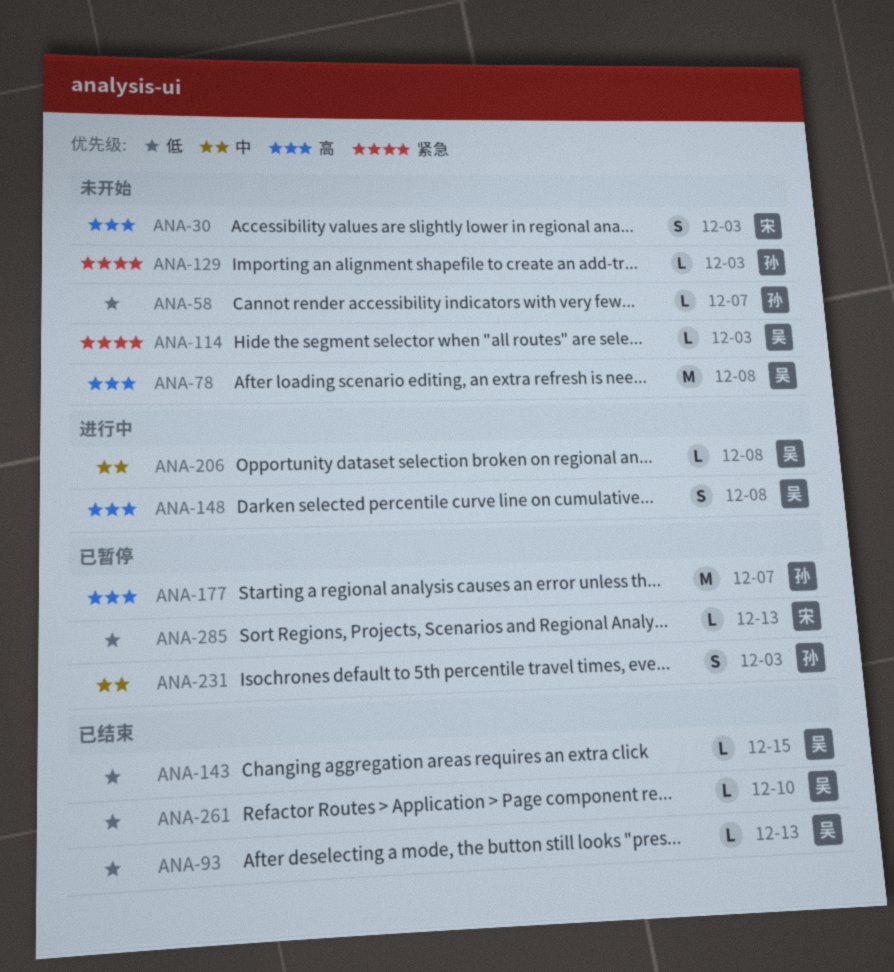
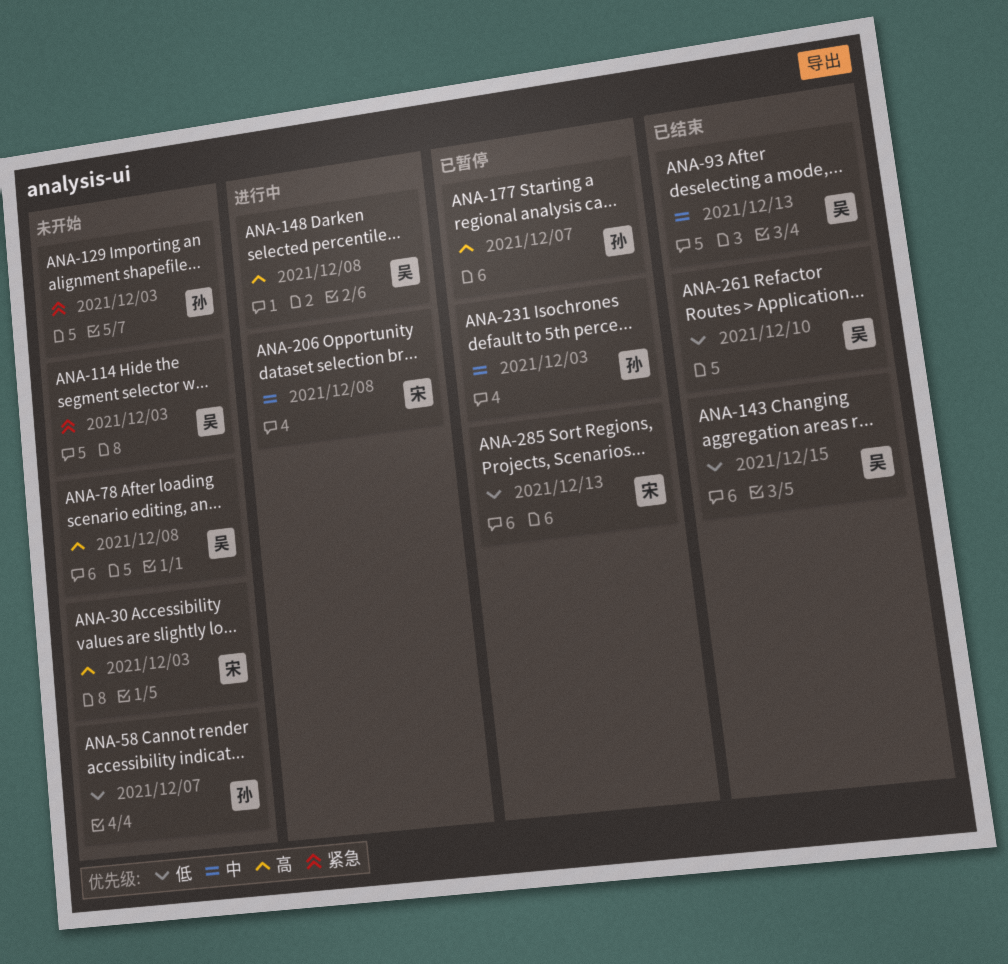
ANA-93, priority: 低 -> 中
ANA-206, owner: 吴 -> 宋

